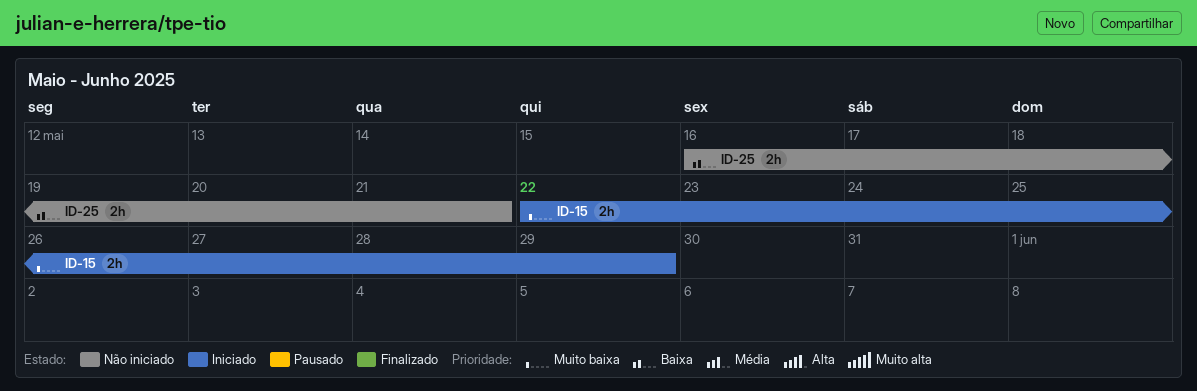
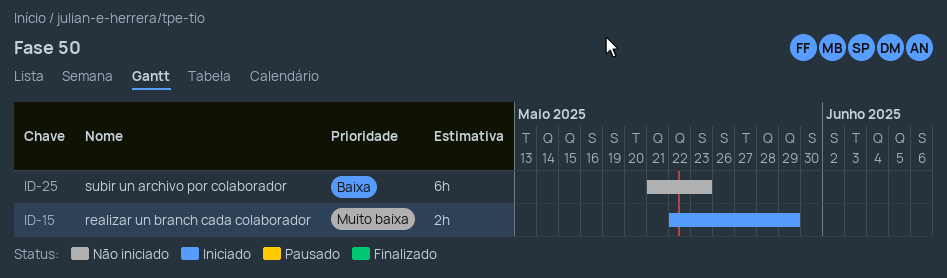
ID-25, estimate: 2h -> 6h
ID-25, start: May 16 -> May 21
ID-25, due: May 21 -> May 23

